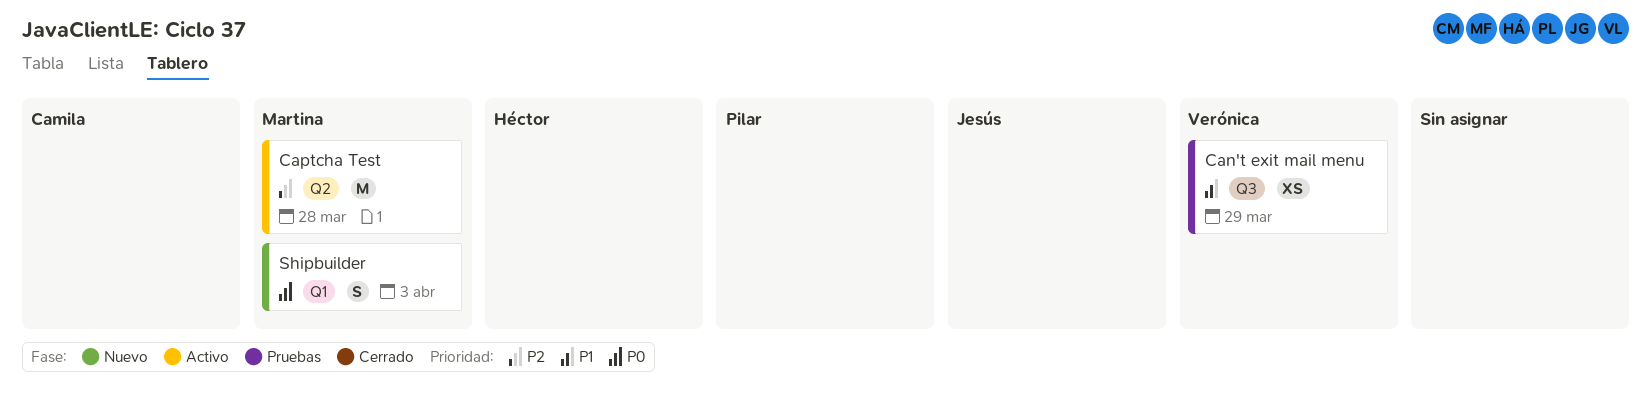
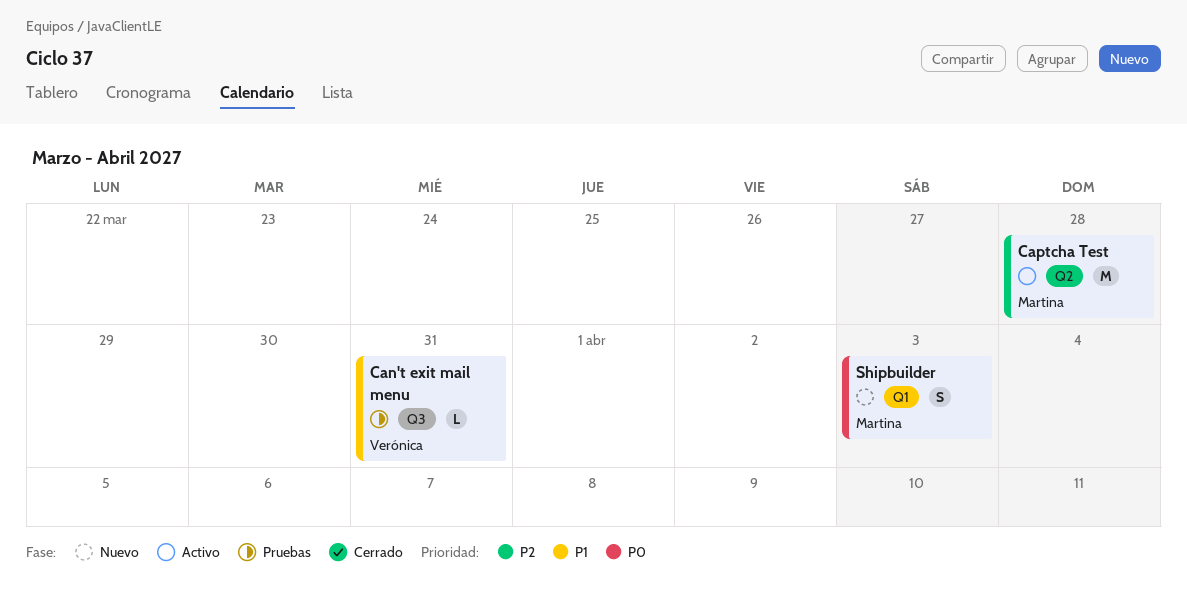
Can't exit mail menu, estimate: XS -> L
Can't exit mail menu, due: Mar 29 -> Mar 31

